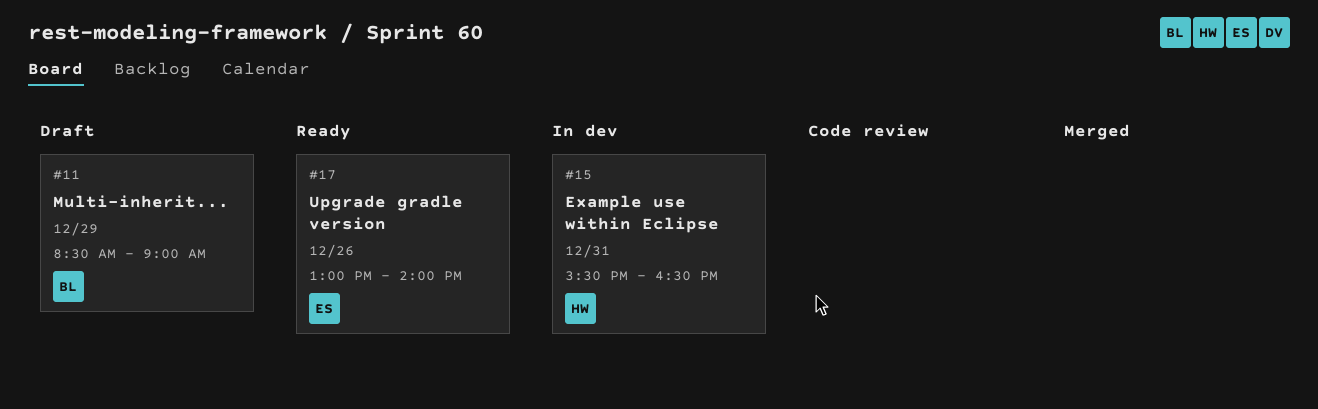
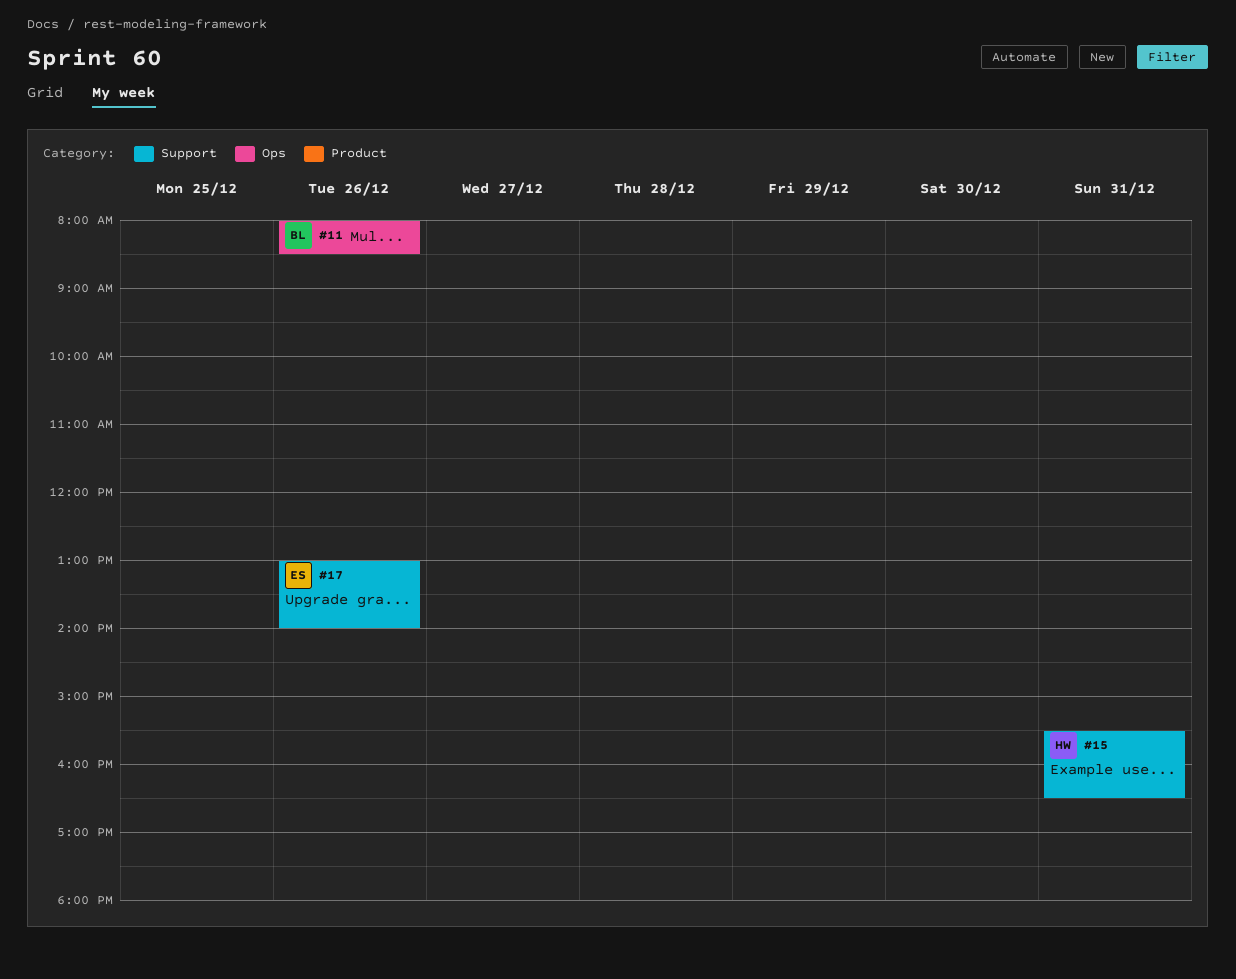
#11, day: Dec 29 -> Dec 26
#11, begins: 08:30 -> 08:00
#11, ends: 09:00 -> 08:30

